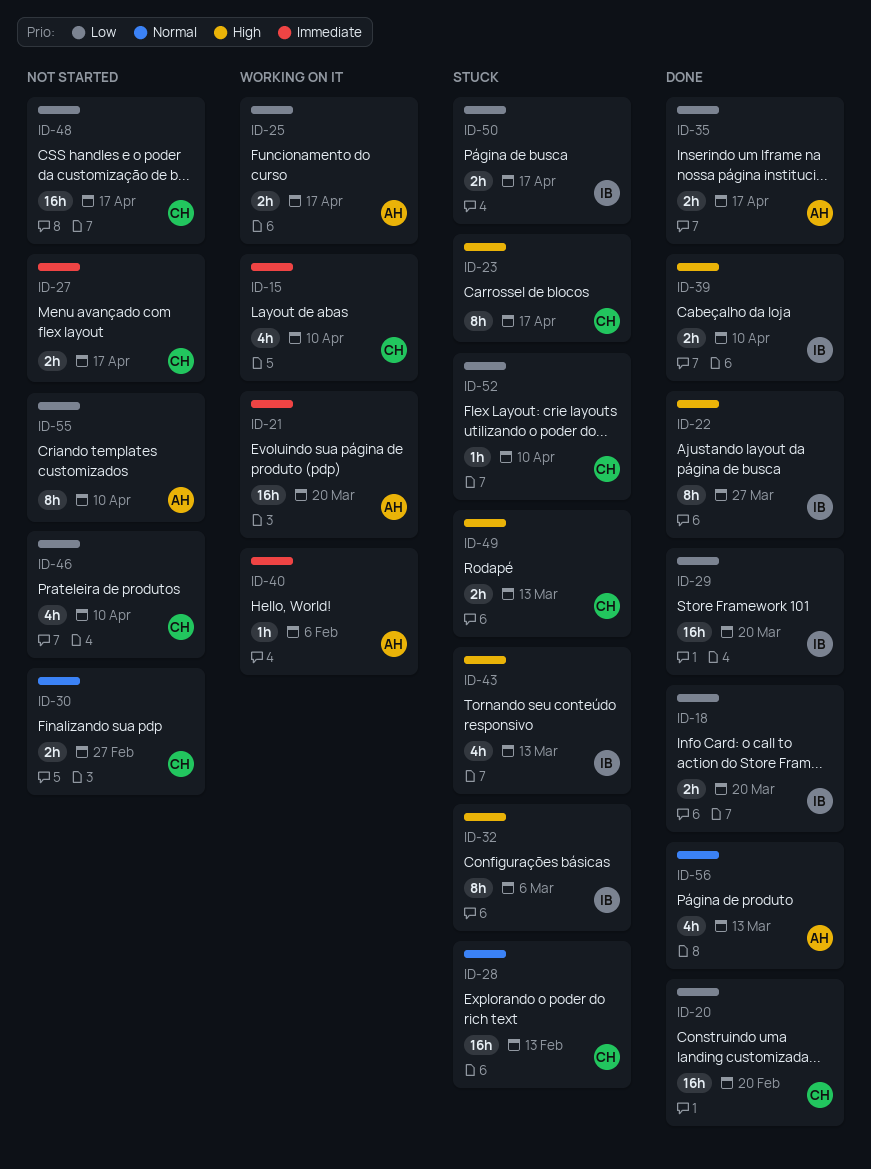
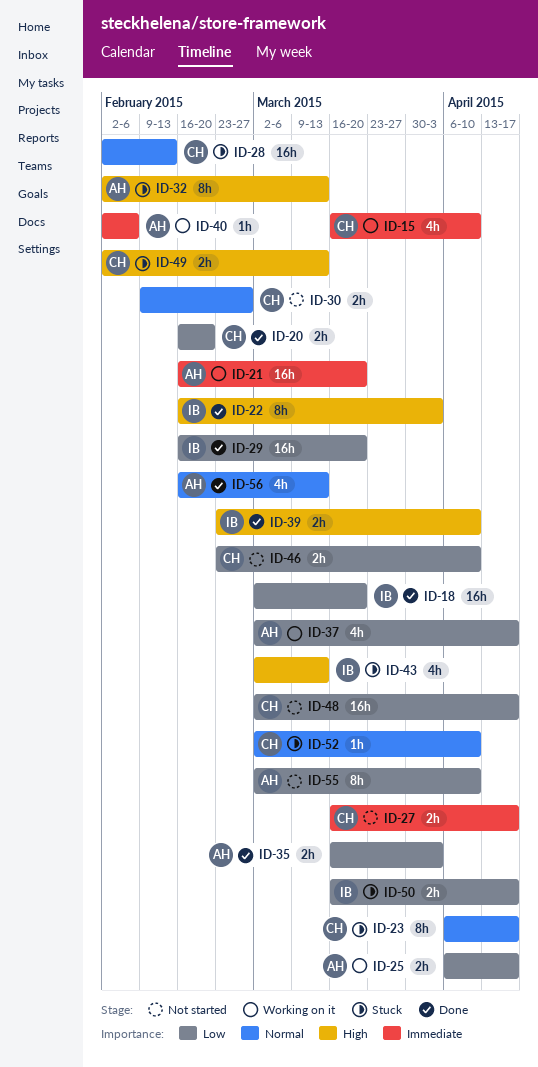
ID-18, estimate: 2h -> 16h
ID-20, estimate: 16h -> 2h
ID-22, due: Mar 27 -> Apr 3
ID-23, priority: High -> Normal
ID-32, owner: IB -> AH
ID-32, due: Mar 6 -> Mar 13
ID-35, due: Apr 17 -> Apr 3
ID-37: none -> present
ID-46, estimate: 4h -> 2h
ID-52, priority: Low -> Normal

